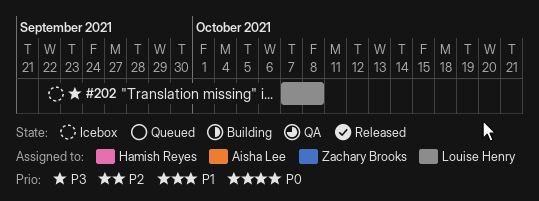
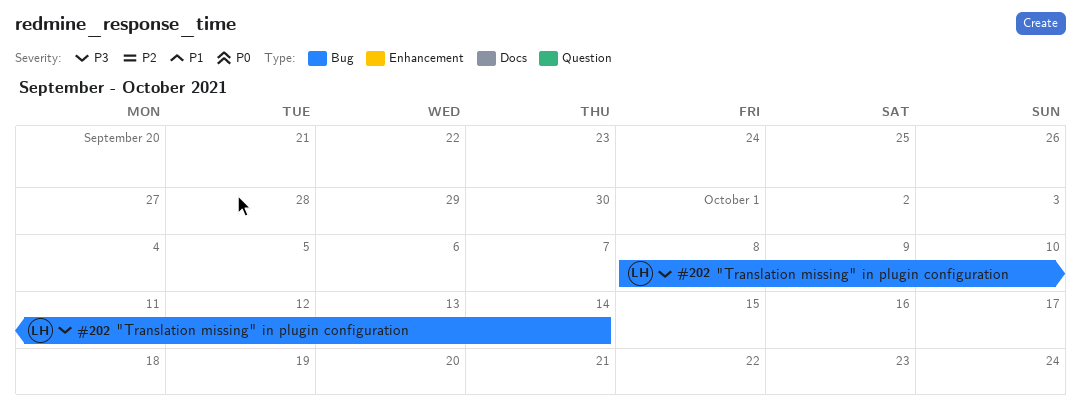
#202, start: Oct 7 -> Oct 8
#202, due: Oct 8 -> Oct 14

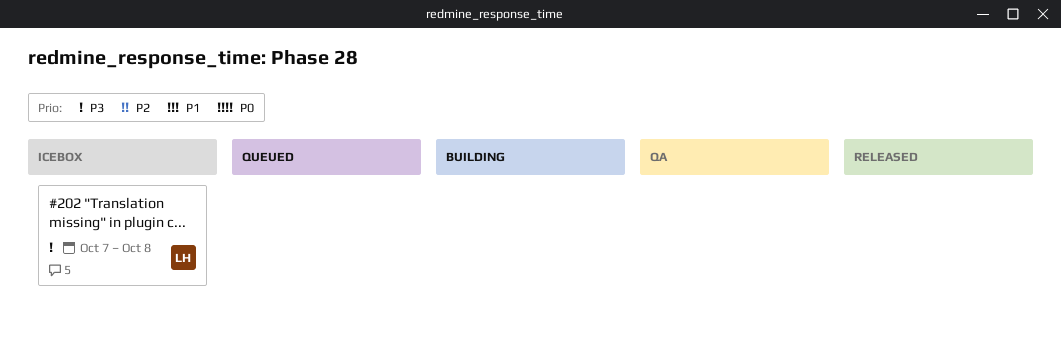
#202, start: Oct 8 -> Oct 7
#202, due: Oct 14 -> Oct 8

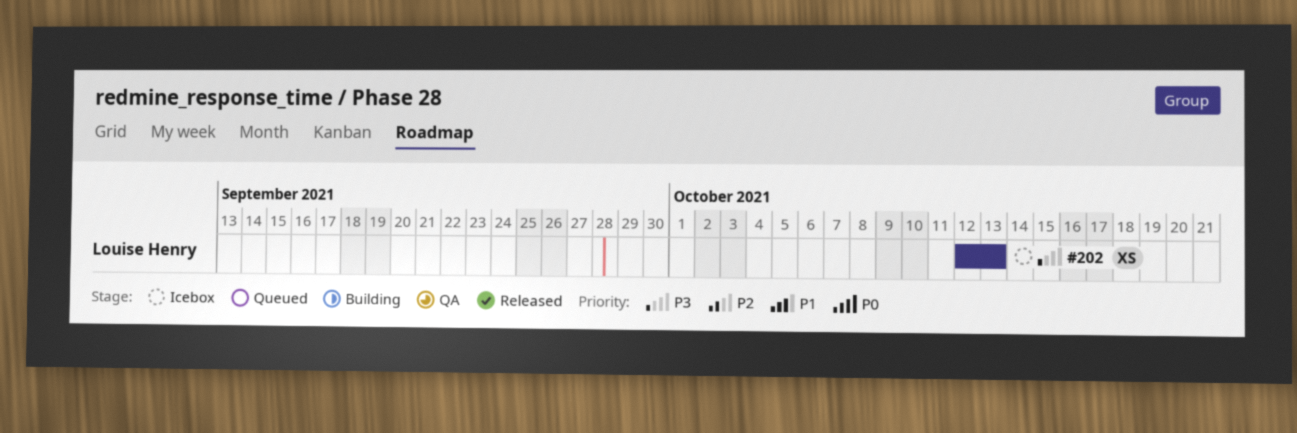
#202, start: Oct 7 -> Oct 12
#202, due: Oct 8 -> Oct 13

